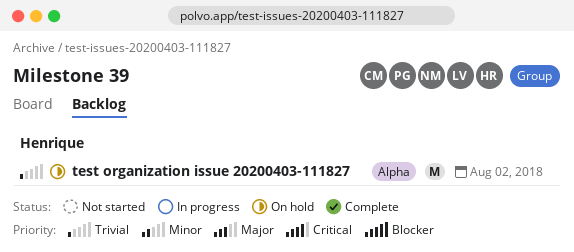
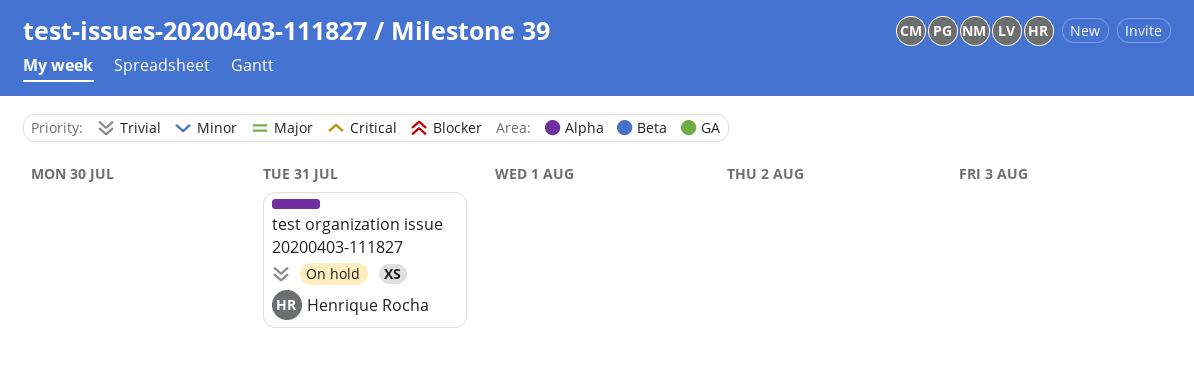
test organization issue 20200403-111827, estimate: M -> XS
test organization issue 20200403-111827, due: Aug 2 -> Jul 31

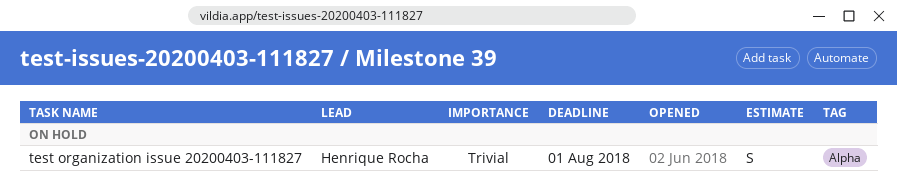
test organization issue 20200403-111827, estimate: XS -> S
test organization issue 20200403-111827, due: Jul 31 -> Aug 1

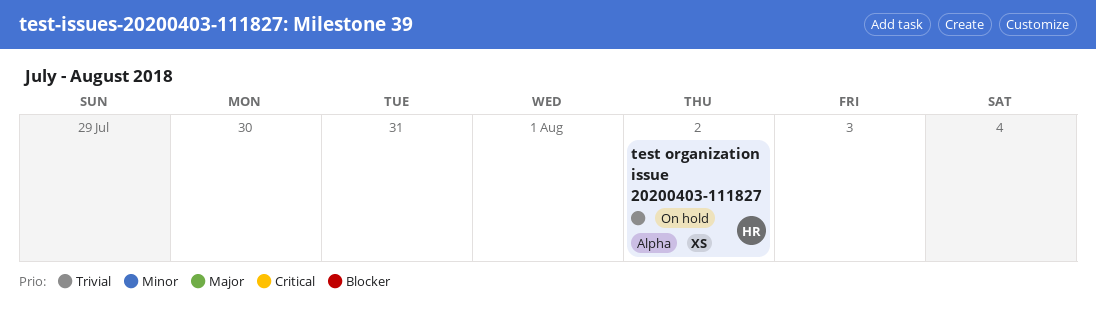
test organization issue 20200403-111827, estimate: S -> XS
test organization issue 20200403-111827, due: Aug 1 -> Aug 2

